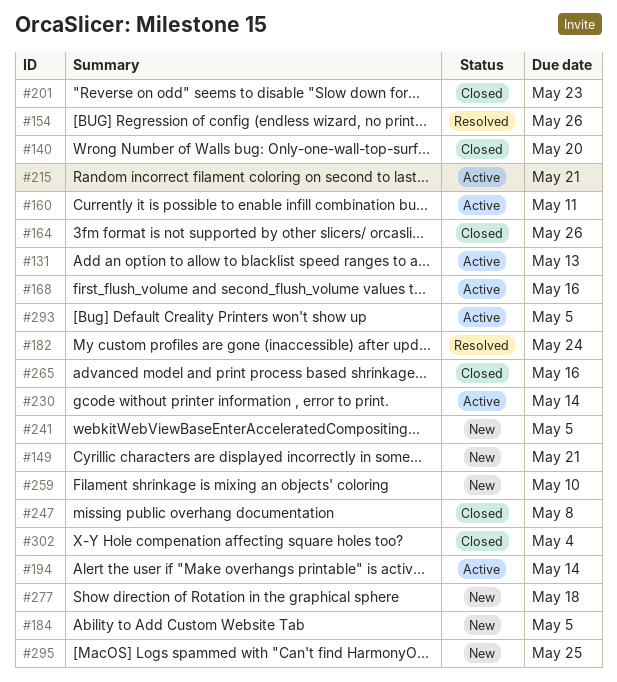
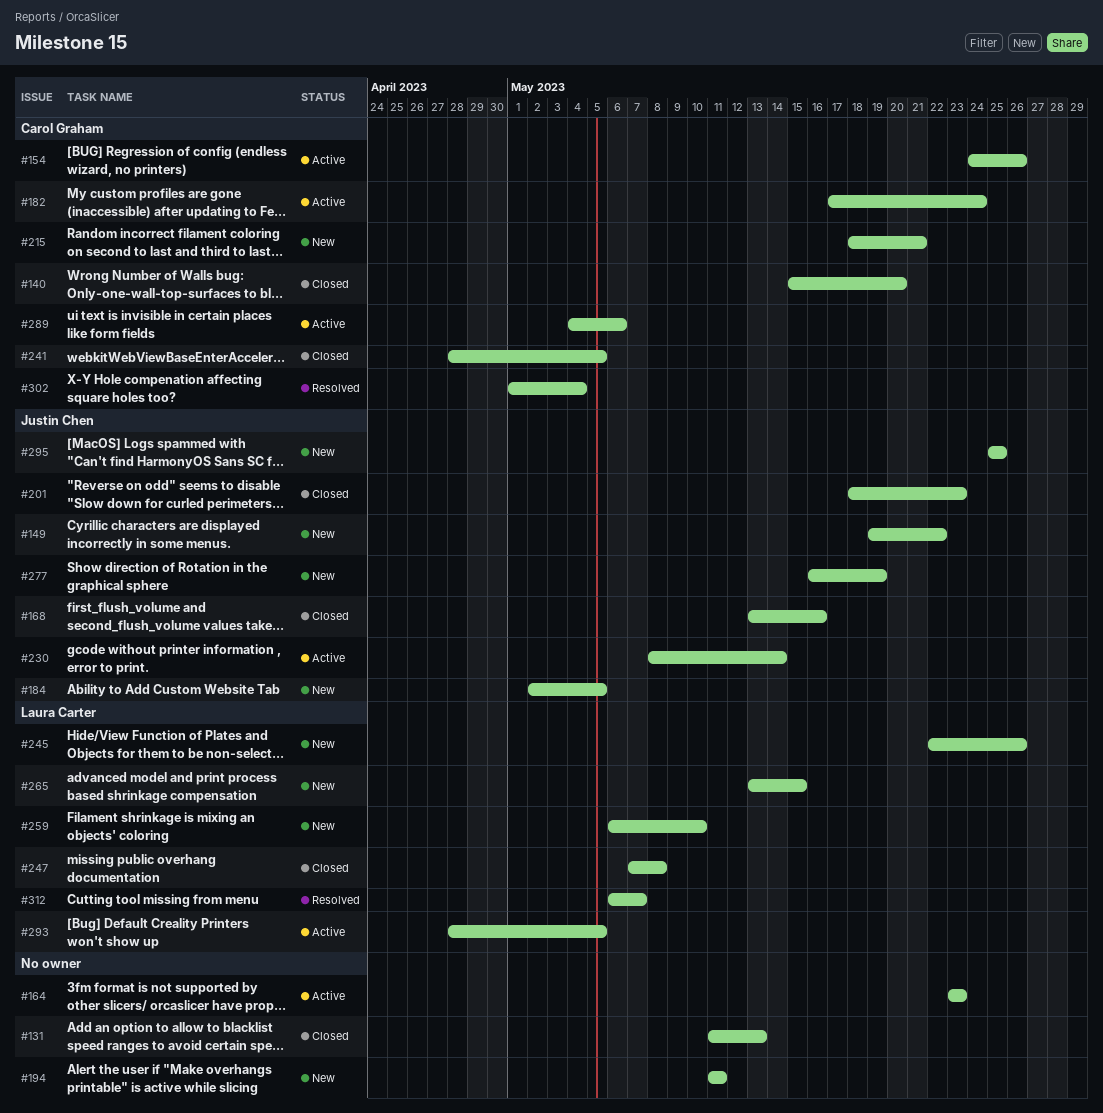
#131, status: Active -> Closed
#149, due: May 21 -> May 22
#154, status: Resolved -> Active
#160: present -> none
#164, status: Closed -> Active
#164, due: May 26 -> May 23
#168, status: Active -> Closed
#182, status: Resolved -> Active
#194, status: Active -> New
#194, due: May 14 -> May 11
#215, status: Active -> New
#241, status: New -> Closed
#245: none -> present
#265, status: Closed -> New
#265, due: May 16 -> May 15
#277, due: May 18 -> May 19
#289: none -> present
#302, status: Closed -> Resolved
#312: none -> present

